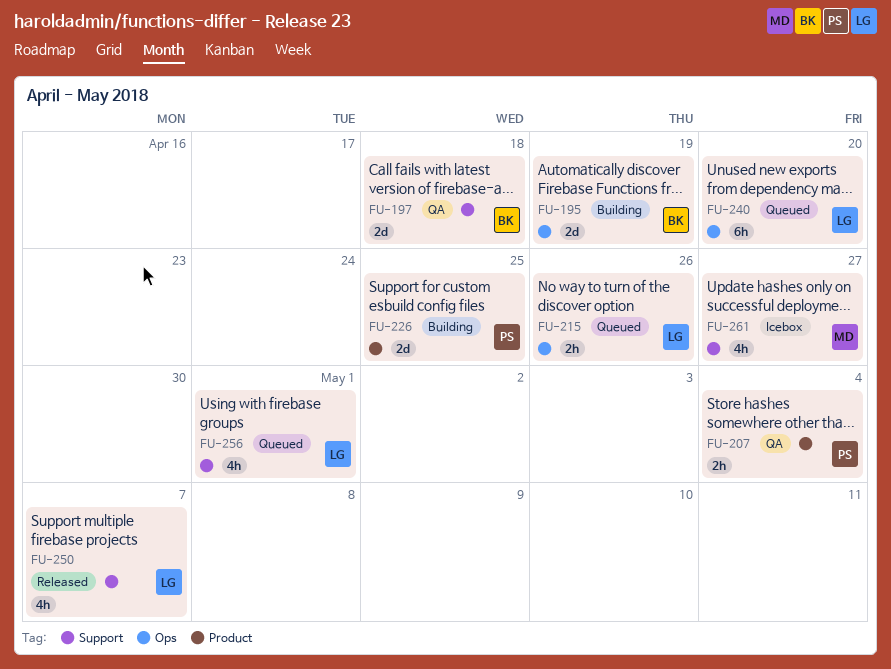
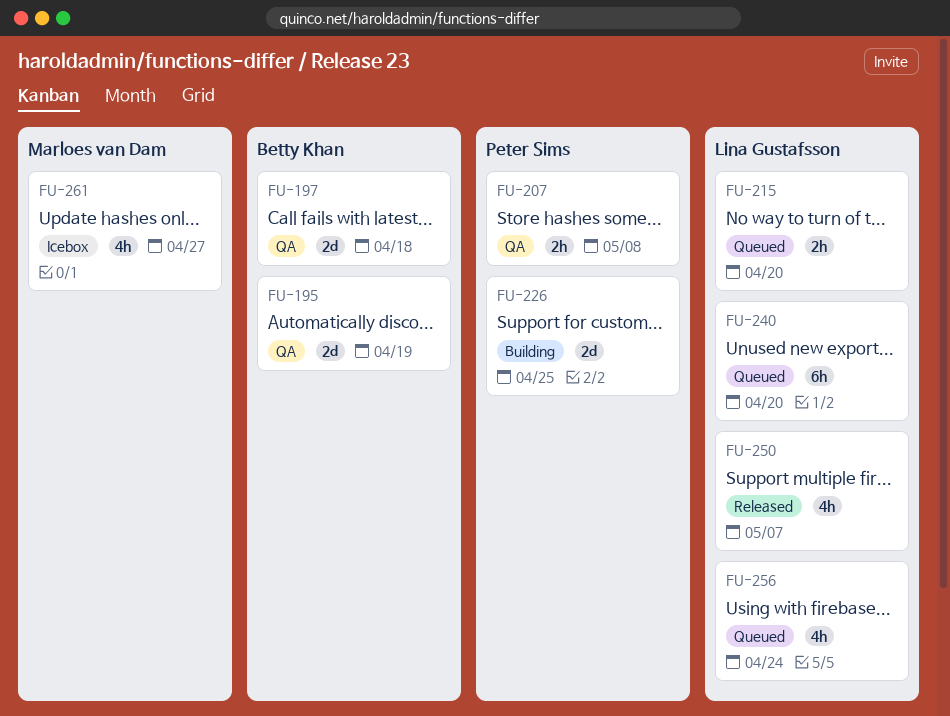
FU-195, status: Building -> QA
FU-207, due: May 4 -> May 8
FU-215, due: Apr 26 -> Apr 20
FU-256, due: May 1 -> Apr 24

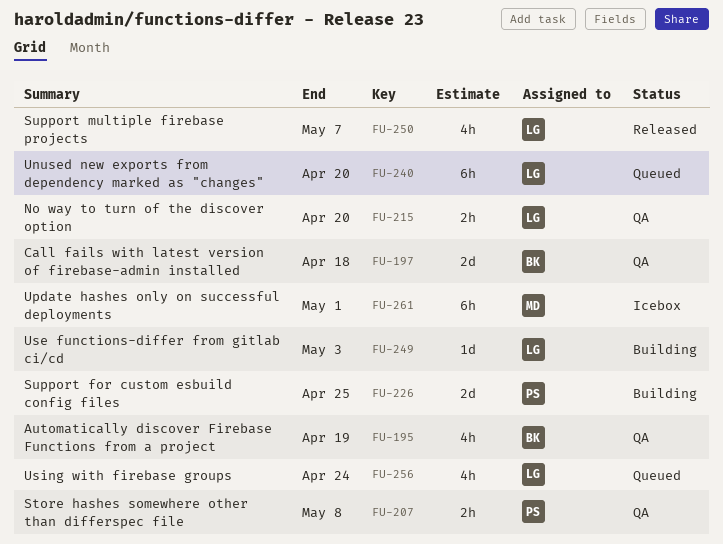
FU-195, estimate: 2d -> 4h
FU-215, status: Queued -> QA
FU-249: none -> present
FU-261, estimate: 4h -> 6h
FU-261, due: Apr 27 -> May 1

